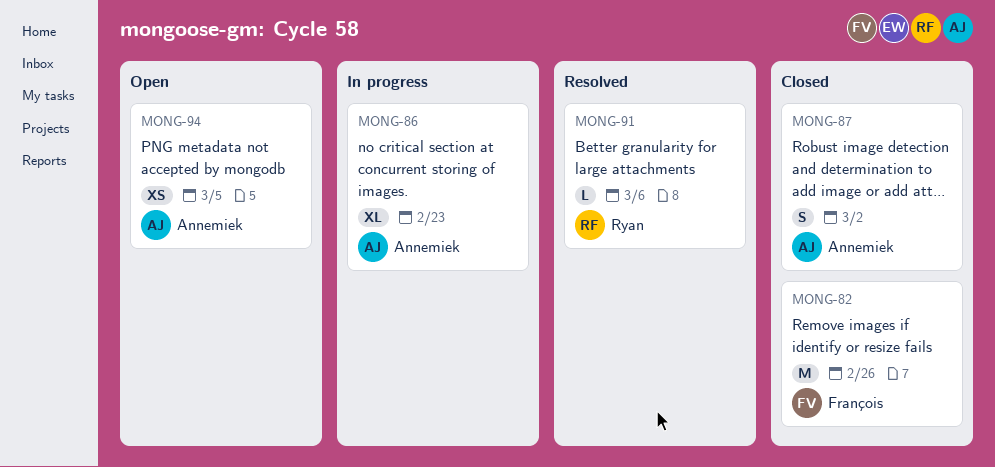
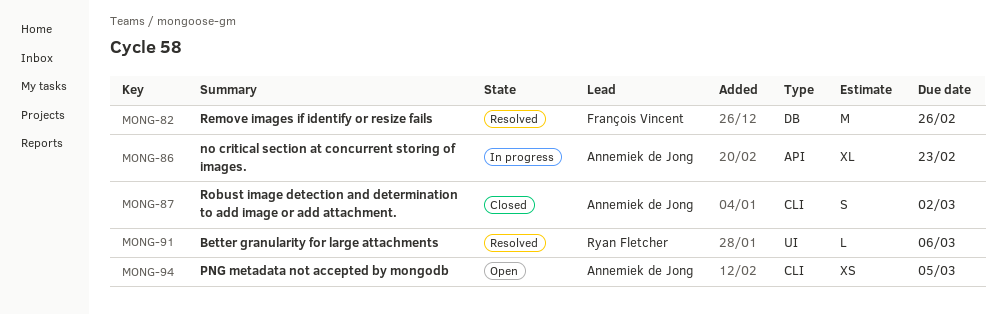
MONG-82, status: Closed -> Resolved

